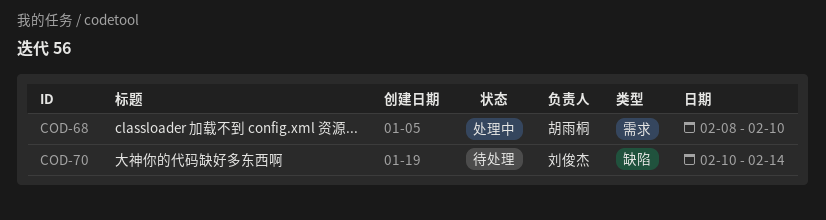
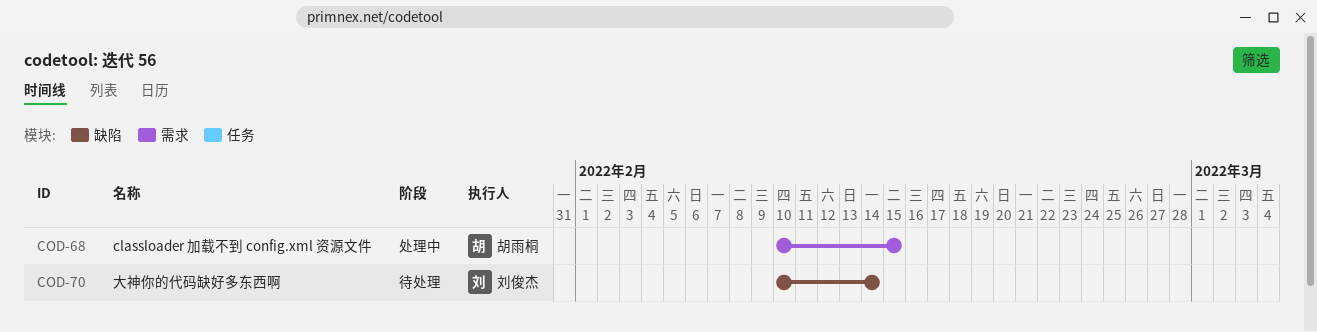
COD-68, start: Feb 8 -> Feb 10
COD-68, due: Feb 10 -> Feb 15

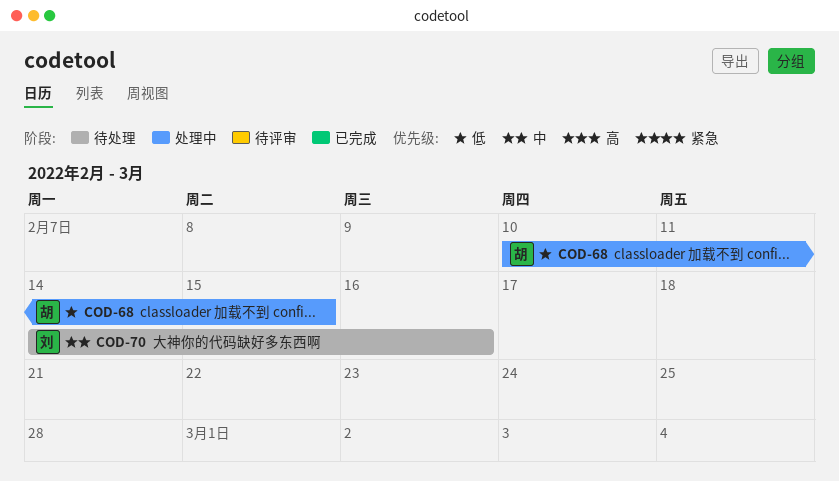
COD-70, start: Feb 10 -> Feb 14
COD-70, due: Feb 14 -> Feb 16

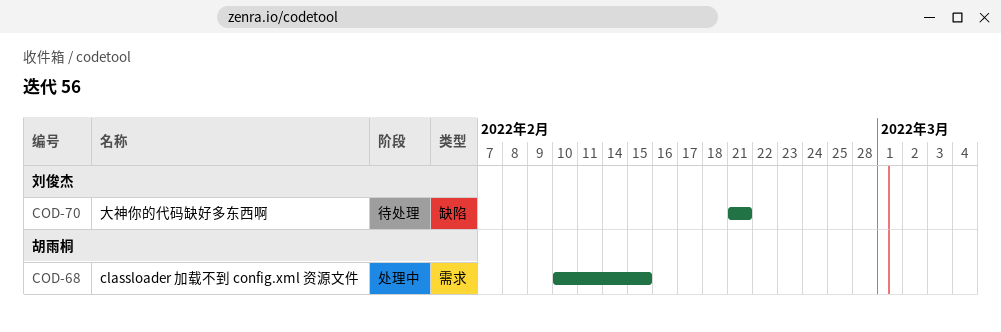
COD-70, start: Feb 14 -> Feb 21
COD-70, due: Feb 16 -> Feb 21

